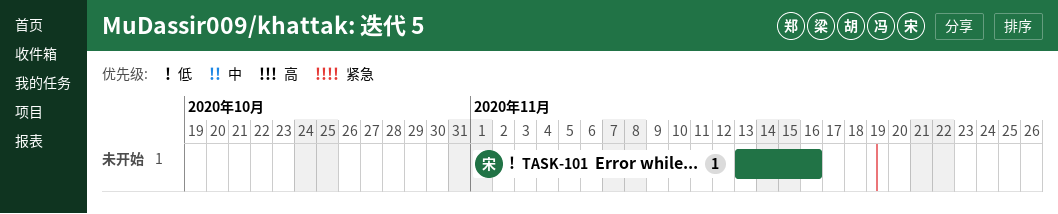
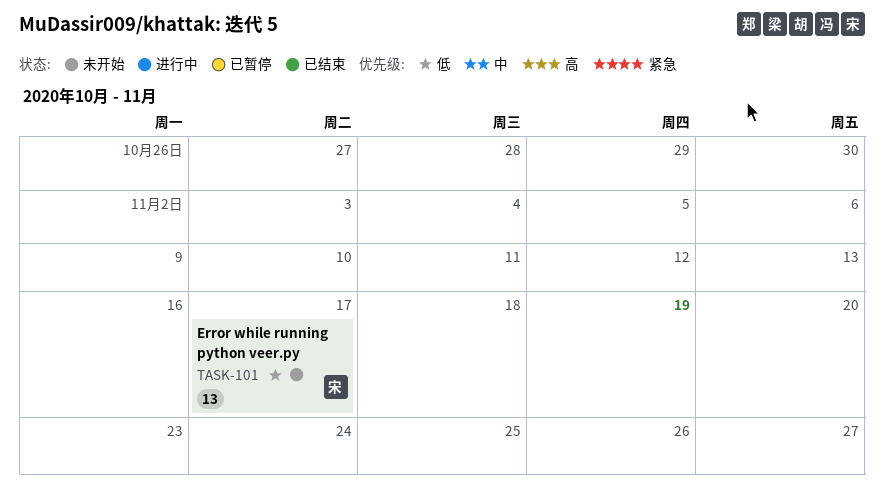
TASK-101, estimate: 1 -> 13
TASK-101, due: Nov 16 -> Nov 17

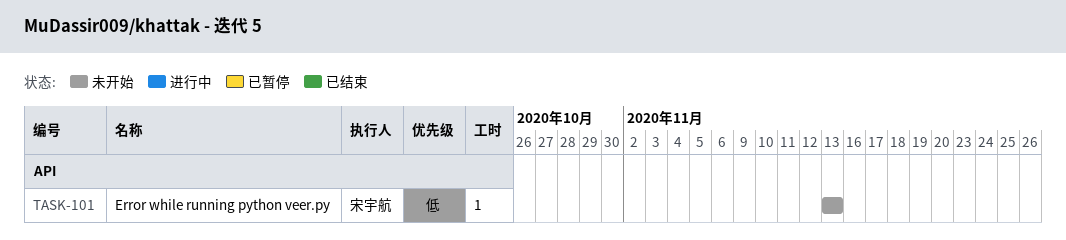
TASK-101, estimate: 13 -> 1
TASK-101, due: Nov 17 -> Nov 13

